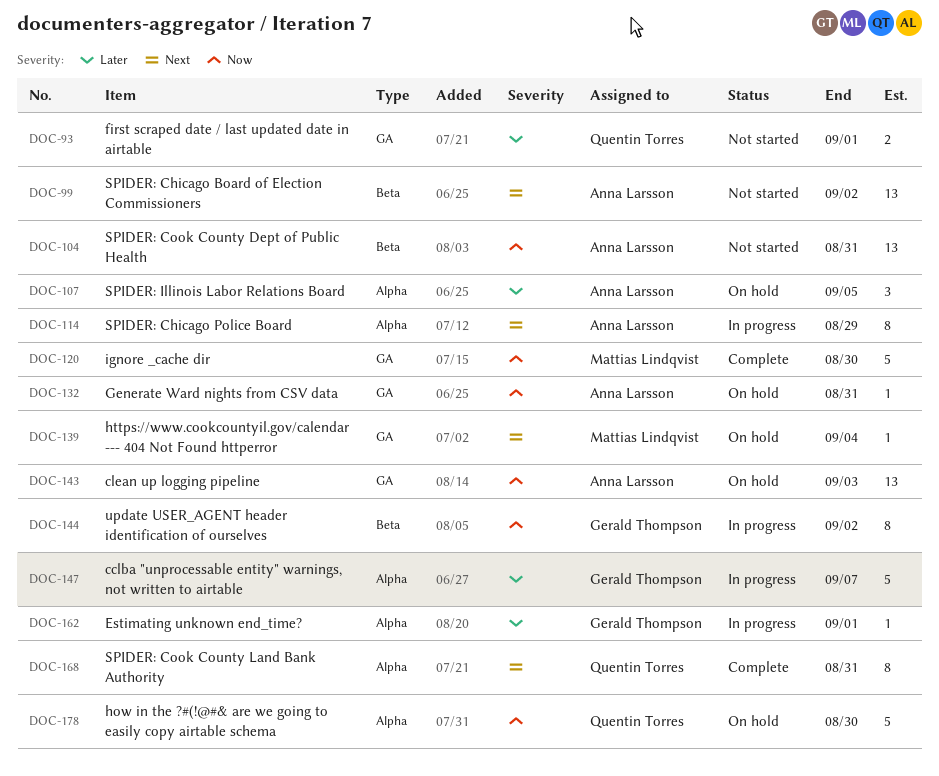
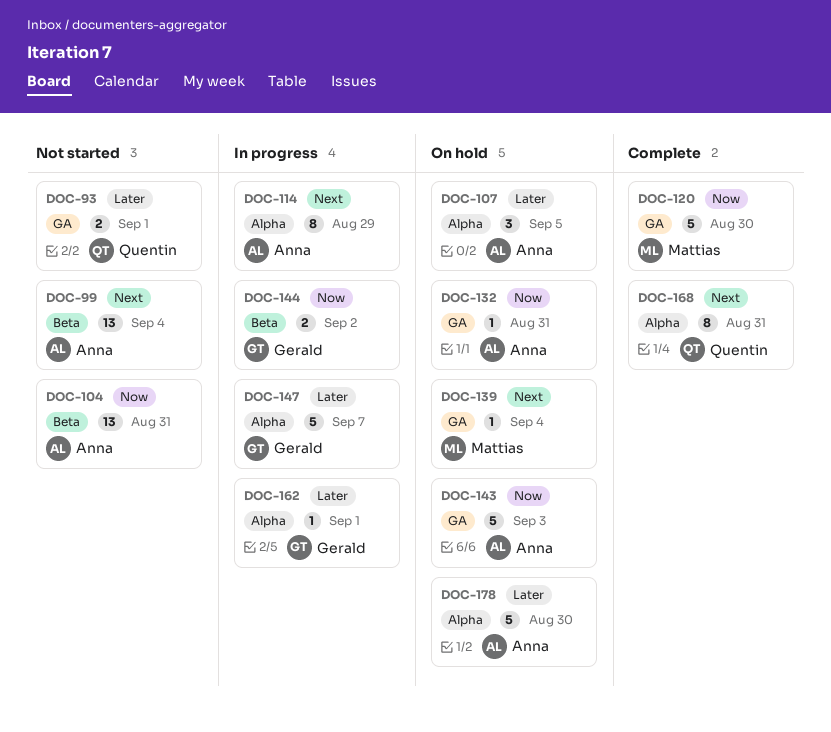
DOC-99, due: Sep 2 -> Sep 4
DOC-143, estimate: 13 -> 5
DOC-144, estimate: 8 -> 2
DOC-178, owner: Quentin Torres -> Anna Larsson
DOC-178, priority: Now -> Later

